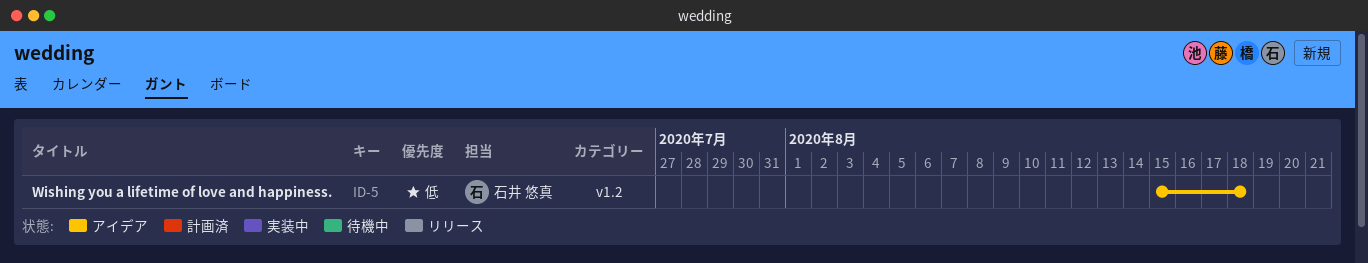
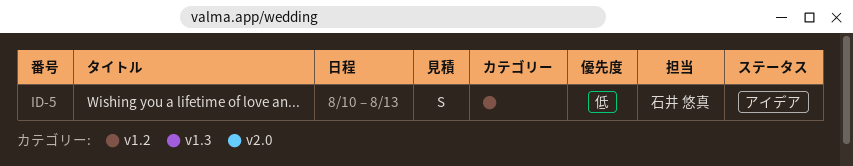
ID-5, start: Aug 15 -> Aug 10
ID-5, due: Aug 18 -> Aug 13

